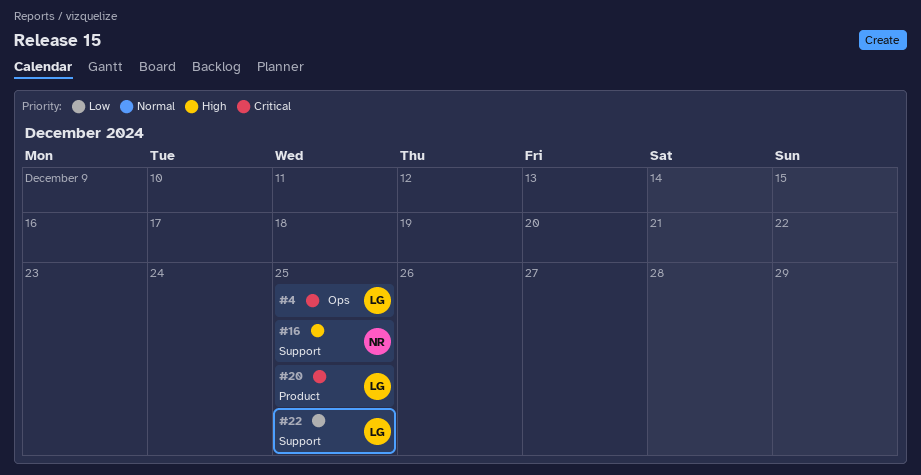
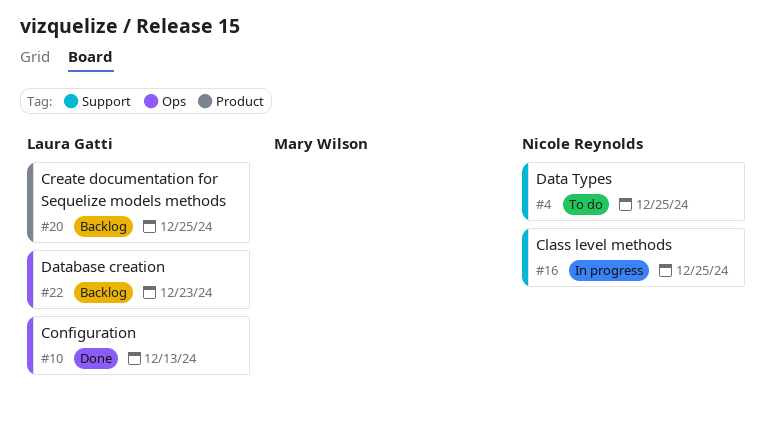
#4, owner: Laura Gatti -> Nicole Reynolds
#4, label: Ops -> Support
#10: none -> present
#22, label: Support -> Ops
#22, due: Dec 25 -> Dec 23

